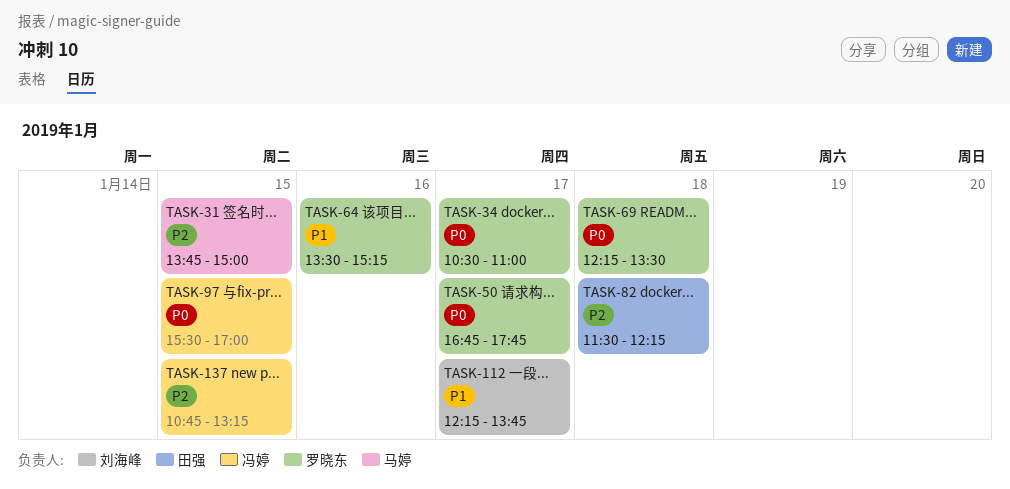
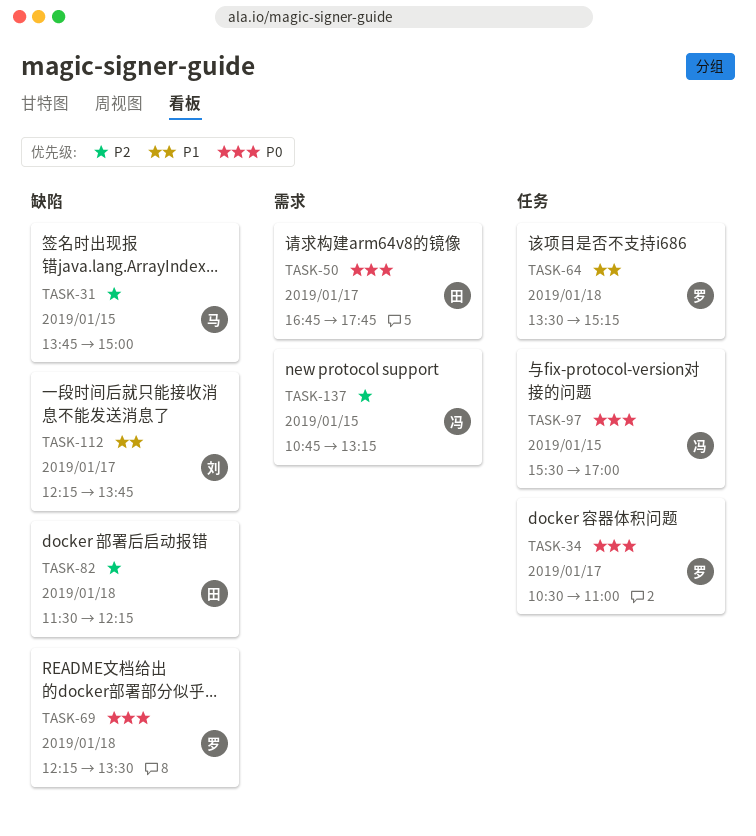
TASK-50, owner: 罗晓东 -> 田强
TASK-64, day: Jan 16 -> Jan 18

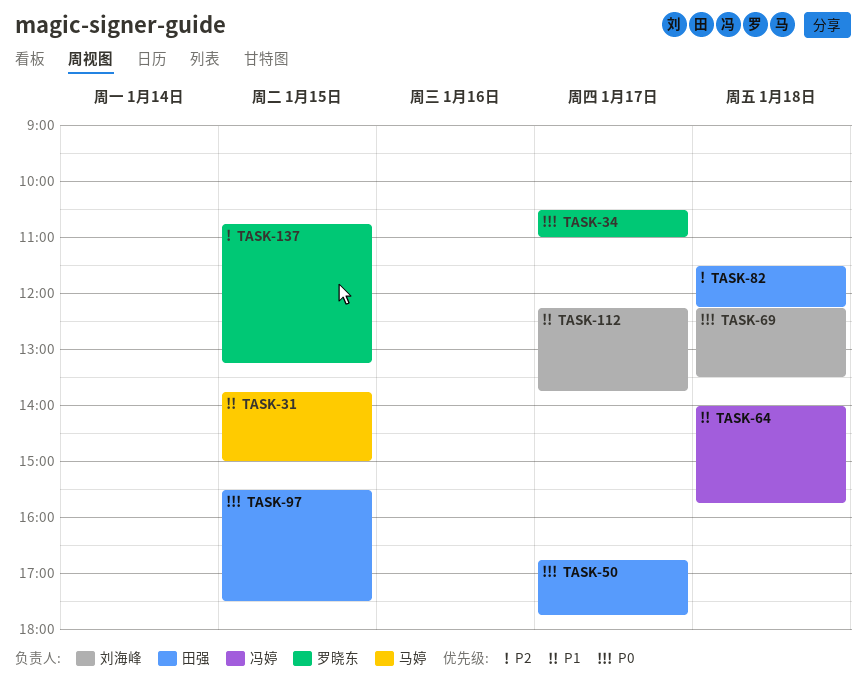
TASK-31, priority: P2 -> P1
TASK-64, owner: 罗晓东 -> 冯婷
TASK-64, begins: 13:30 -> 14:00
TASK-64, ends: 15:15 -> 15:45
TASK-69, owner: 罗晓东 -> 刘海峰
TASK-97, owner: 冯婷 -> 田强
TASK-97, ends: 17:00 -> 17:30
TASK-137, owner: 冯婷 -> 罗晓东

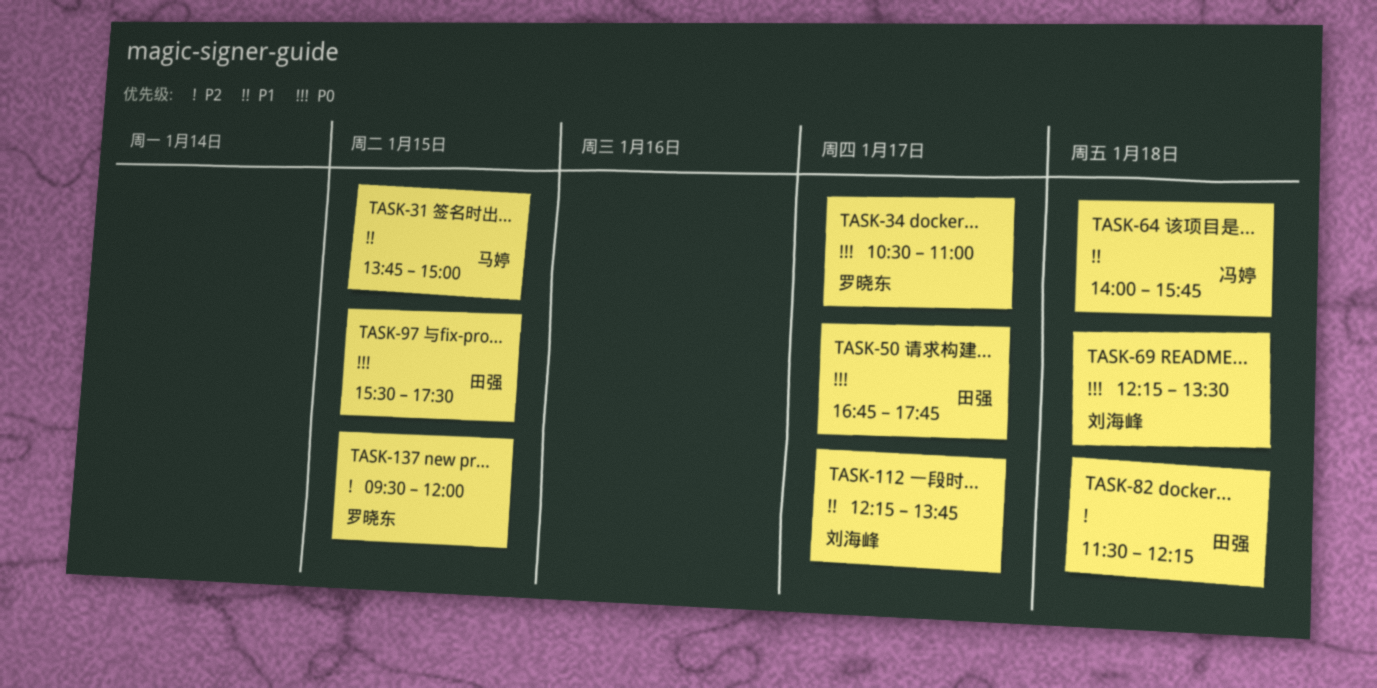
TASK-137, begins: 10:45 -> 09:30
TASK-137, ends: 13:15 -> 12:00

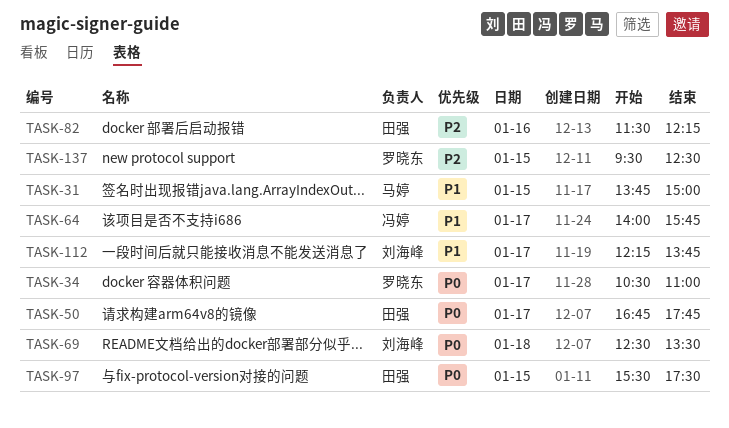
TASK-64, day: Jan 18 -> Jan 17
TASK-69, begins: 12:15 -> 12:30
TASK-82, day: Jan 18 -> Jan 16
TASK-137, ends: 12:00 -> 12:30

